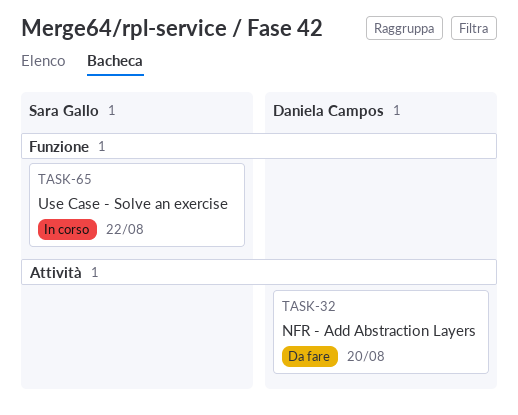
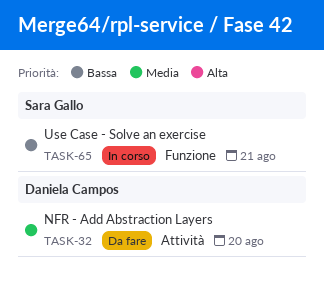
TASK-65, due: Aug 22 -> Aug 21

